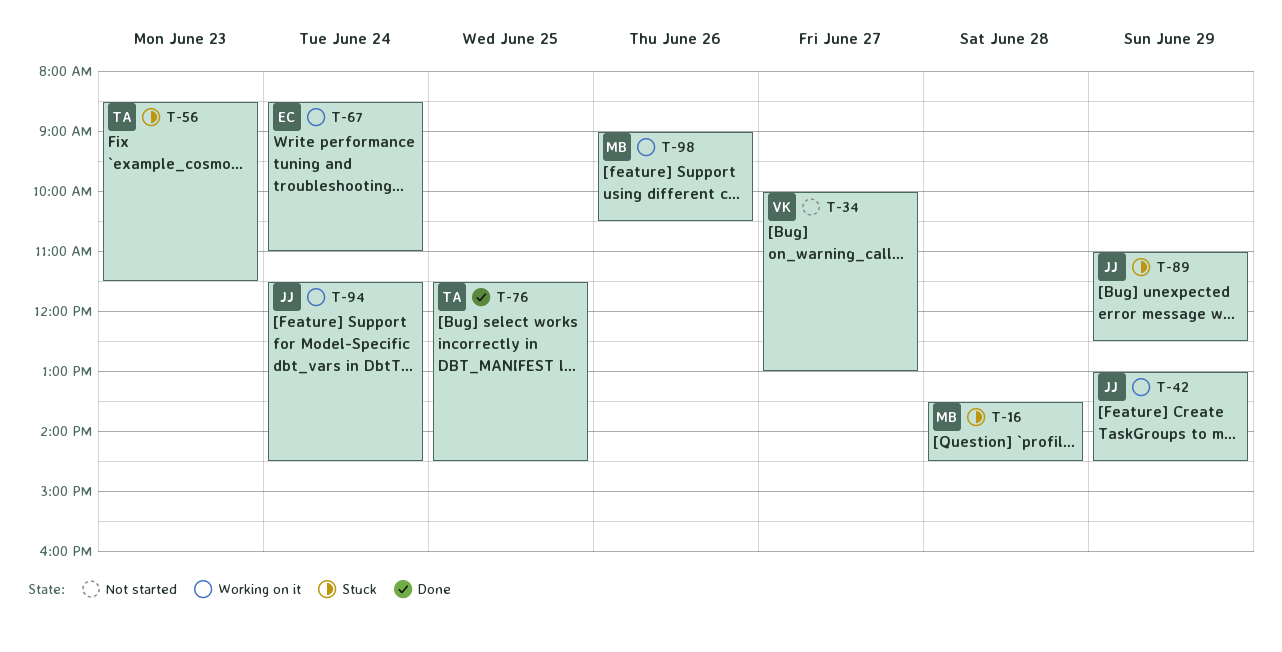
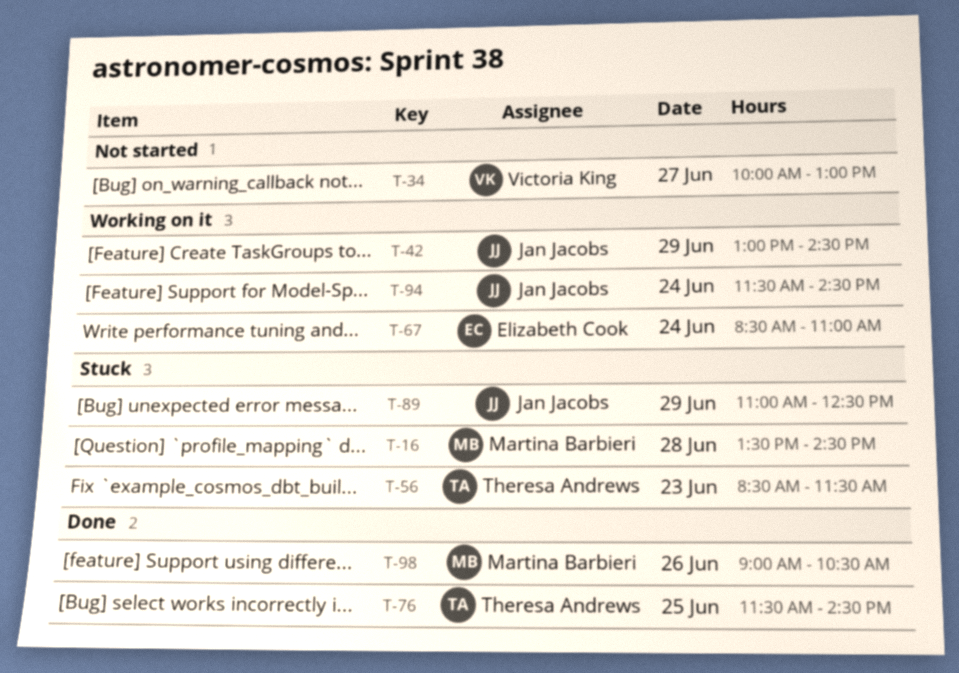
T-98, status: Working on it -> Done

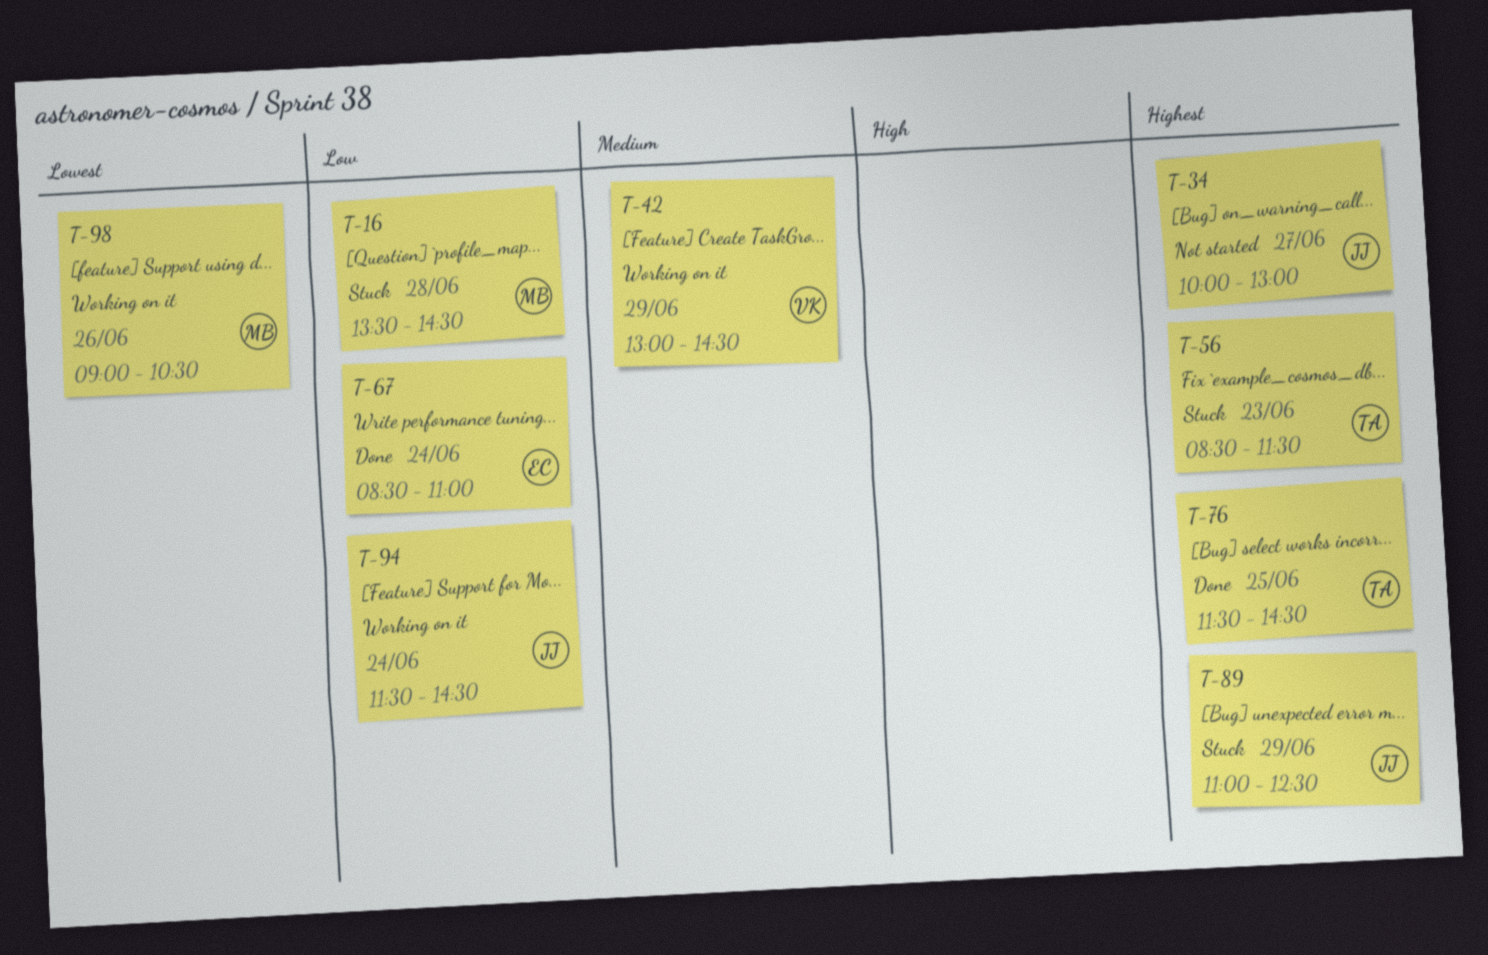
T-34, owner: Victoria King -> Jan Jacobs
T-42, owner: Jan Jacobs -> Victoria King
T-67, status: Working on it -> Done
T-98, status: Done -> Working on it

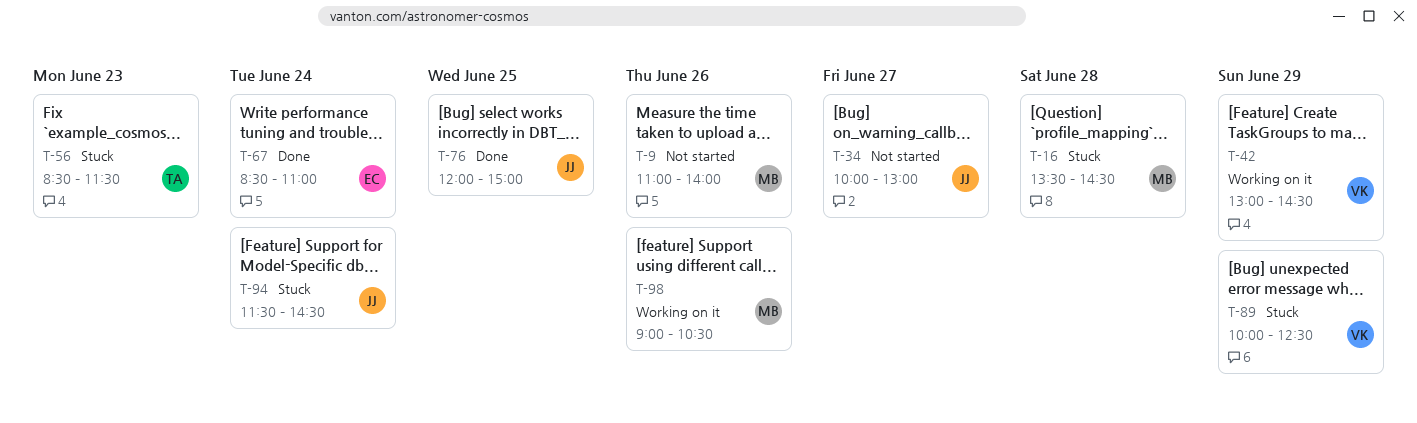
T-9: none -> present
T-76, owner: TA -> JJ
T-76, begins: 11:30 -> 12:00
T-76, ends: 14:30 -> 15:00
T-89, owner: JJ -> VK
T-89, begins: 11:00 -> 10:00
T-94, status: Working on it -> Stuck

